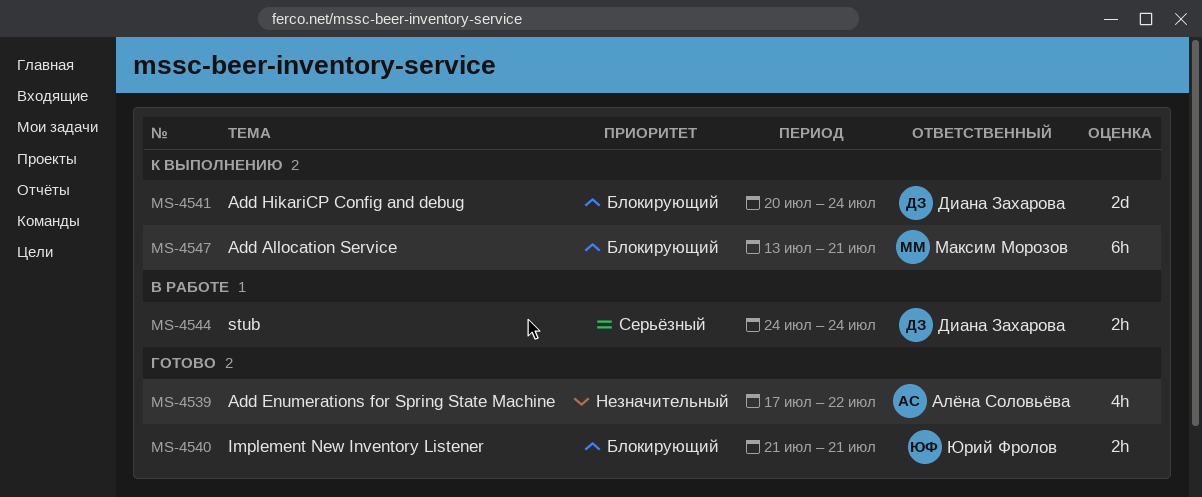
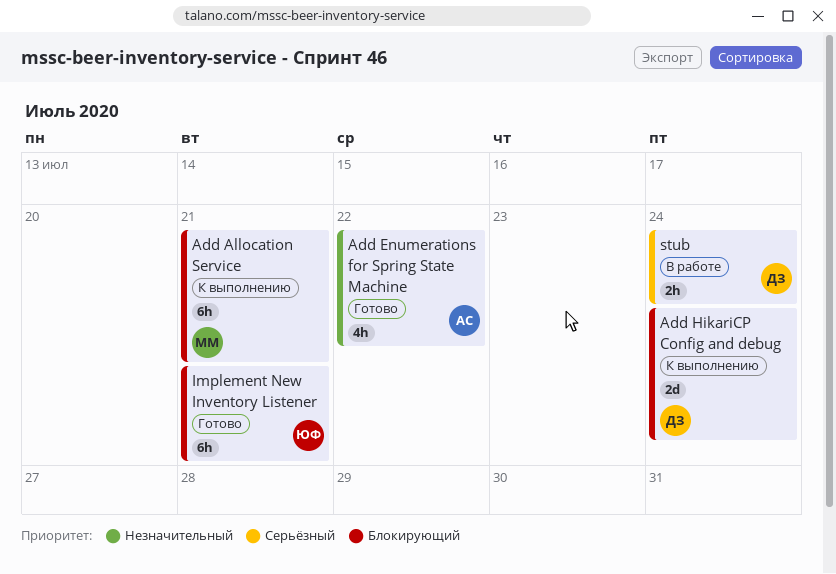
Implement New Inventory Listener, estimate: 2h -> 6h

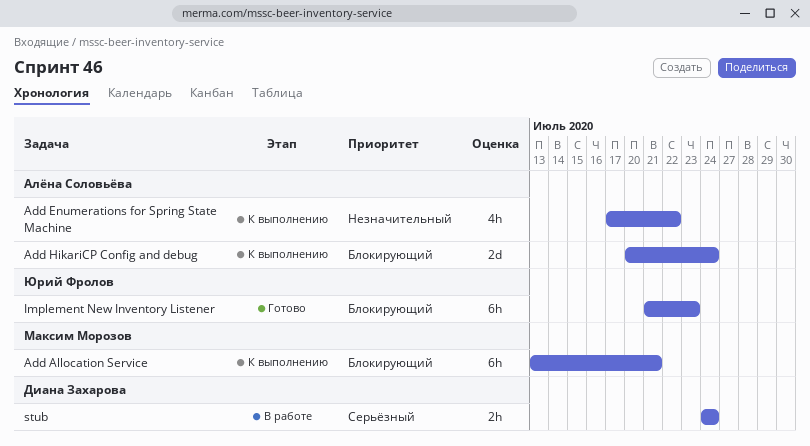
Add Enumerations for Spring State Machine, status: Готово -> К выполнению
Add HikariCP Config and debug, owner: Диана Захарова -> Алёна Соловьёва
Implement New Inventory Listener, due: Jul 21 -> Jul 23

